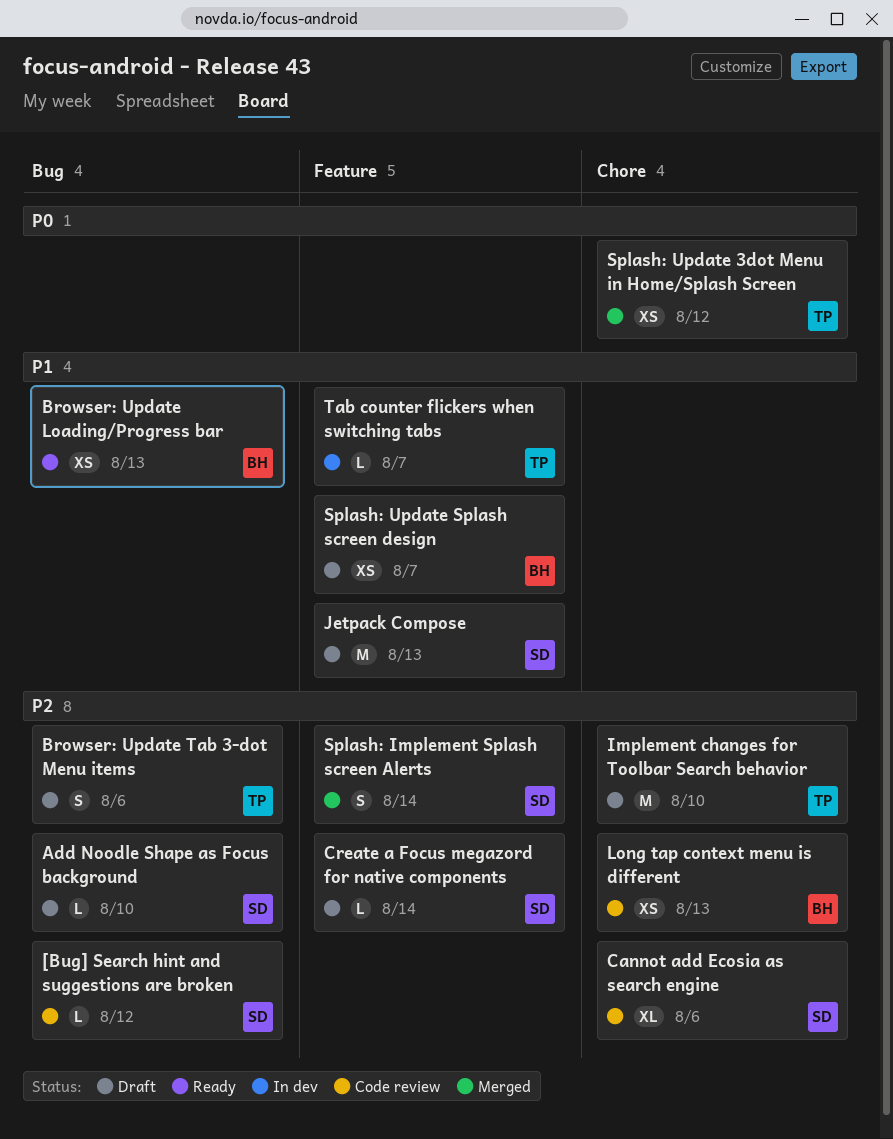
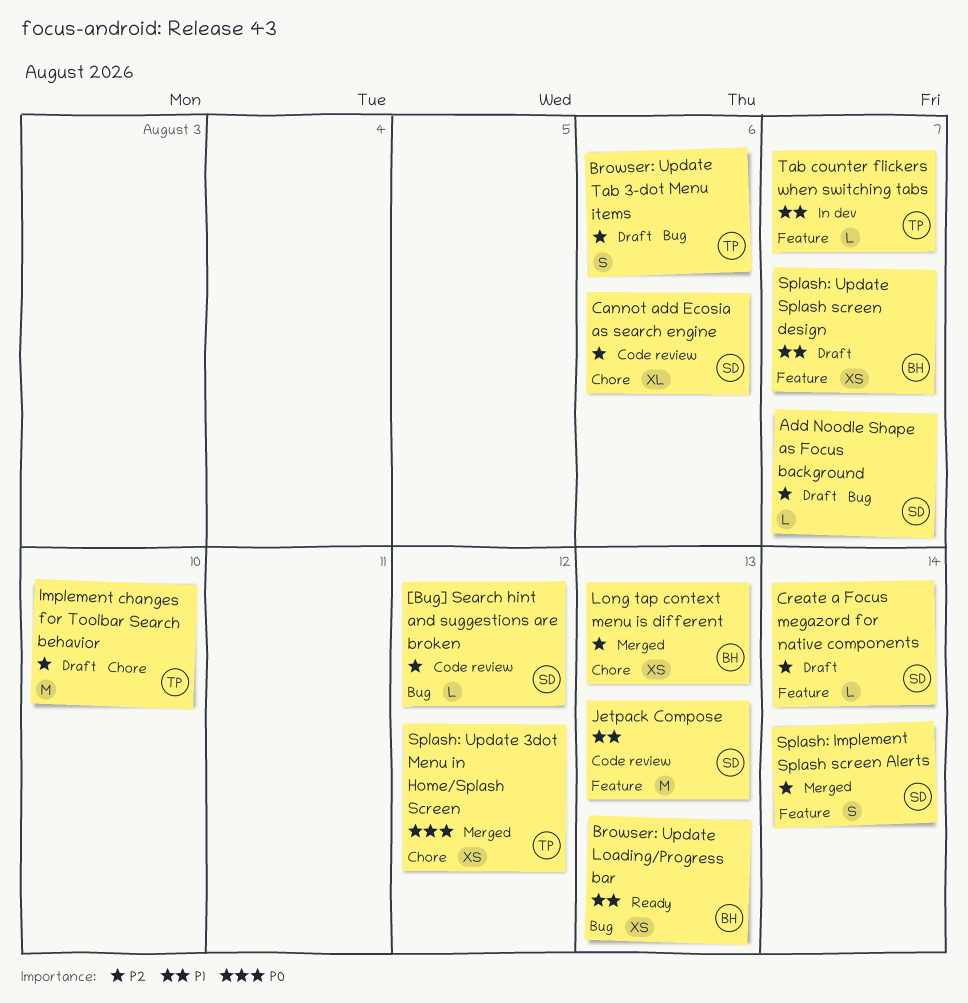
Add Noodle Shape as Focus background, due: Aug 10 -> Aug 7
Jetpack Compose, status: Draft -> Code review
Long tap context menu is different, status: Code review -> Merged

